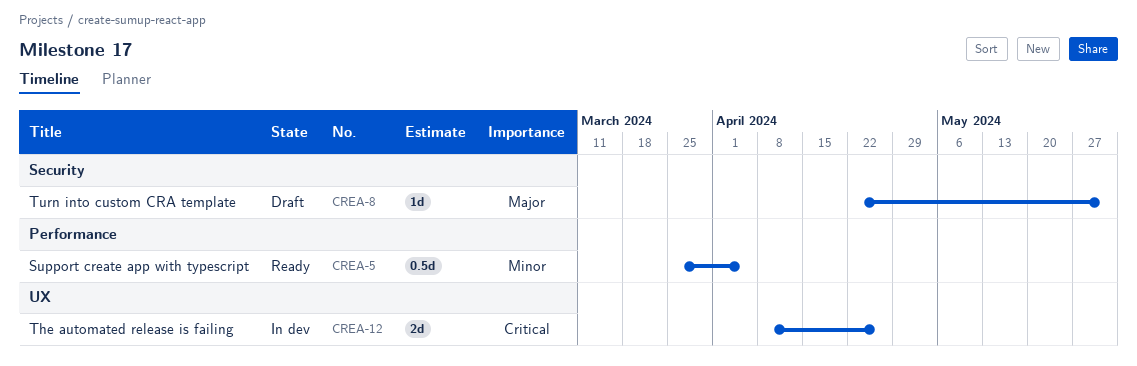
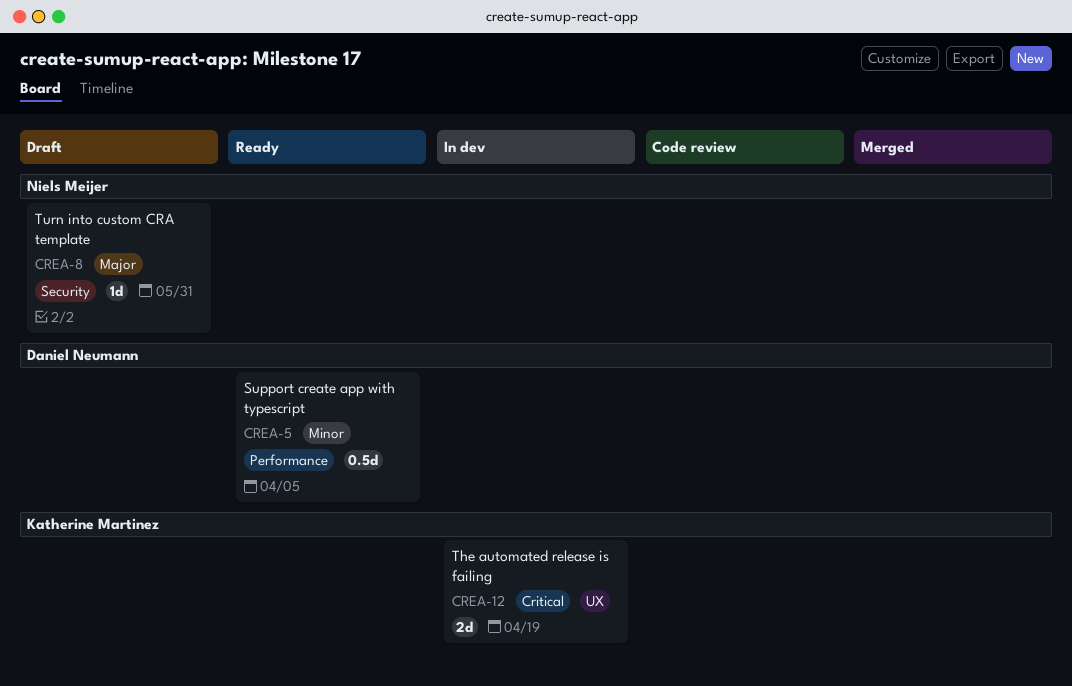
CREA-12, due: Apr 26 -> Apr 19

